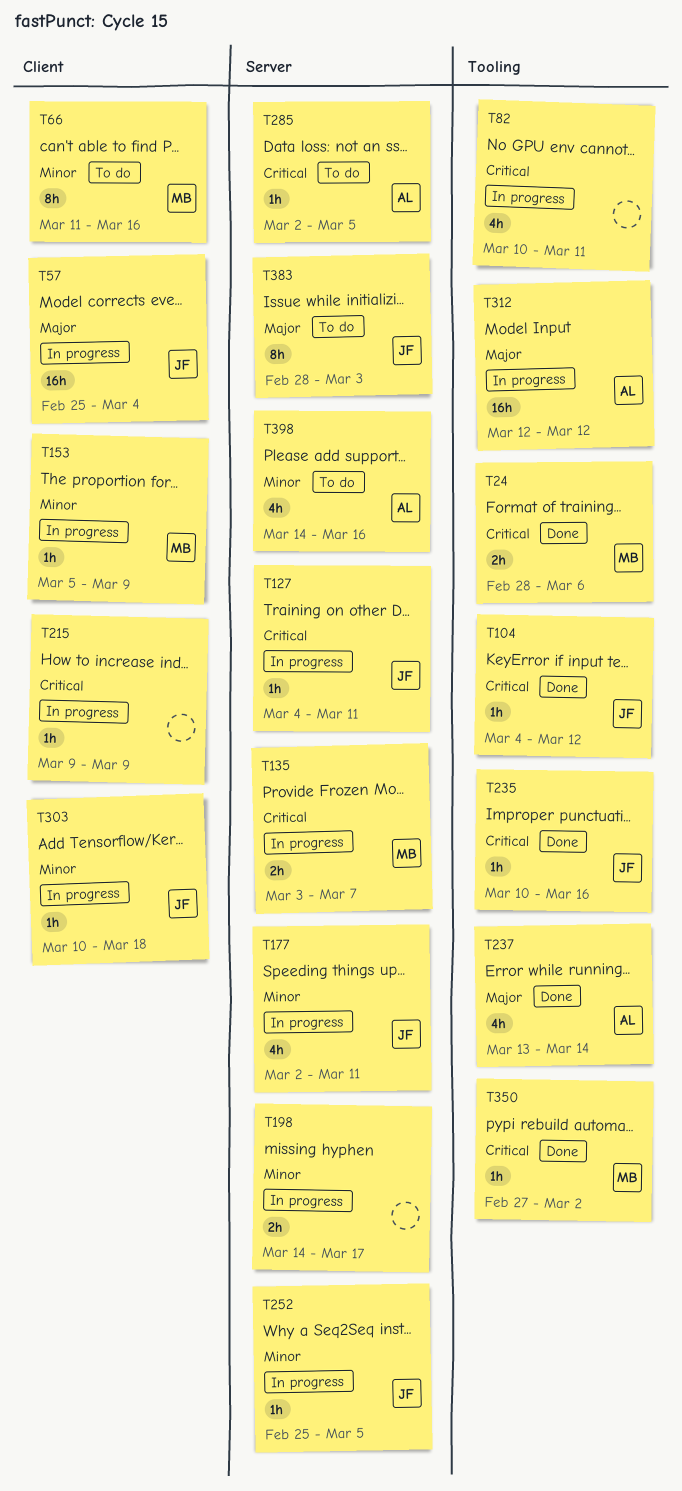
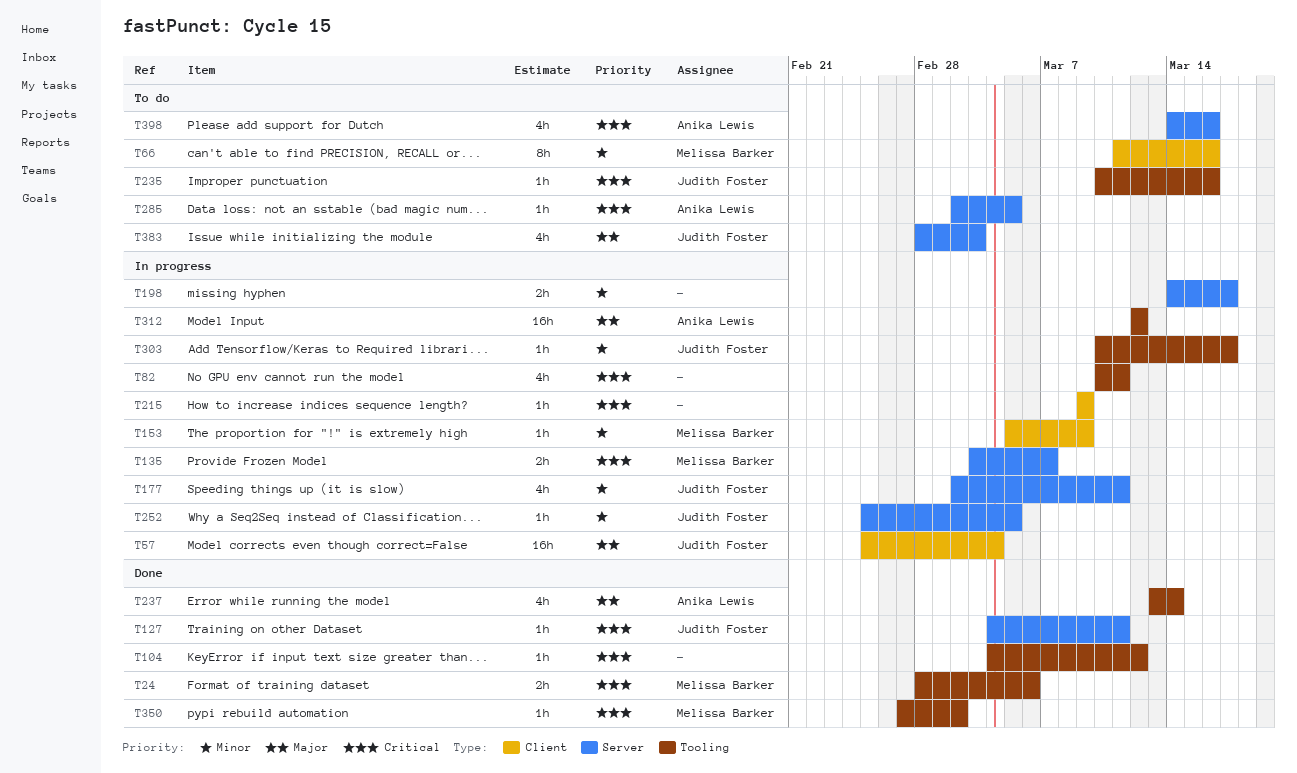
T104, owner: Judith Foster -> none
T127, status: In progress -> Done
T235, status: Done -> To do
T303, label: Client -> Tooling
T303, due: Mar 18 -> Mar 17
T383, estimate: 8h -> 4h
T398, priority: Minor -> Critical

